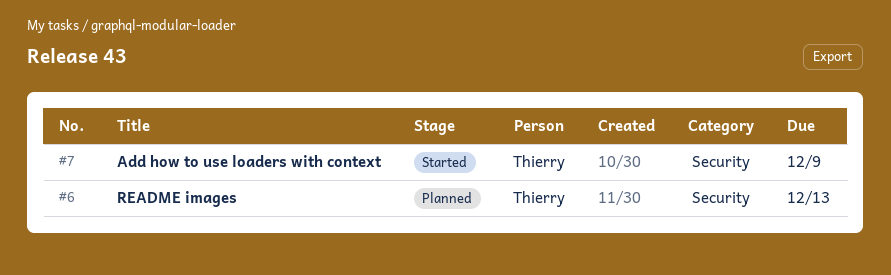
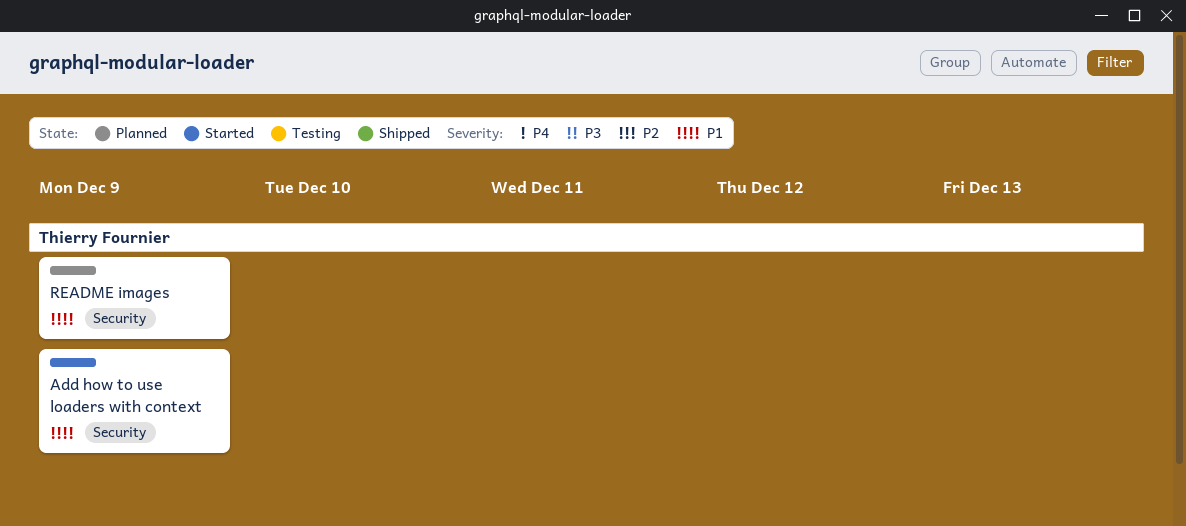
README images, due: Dec 13 -> Dec 9

